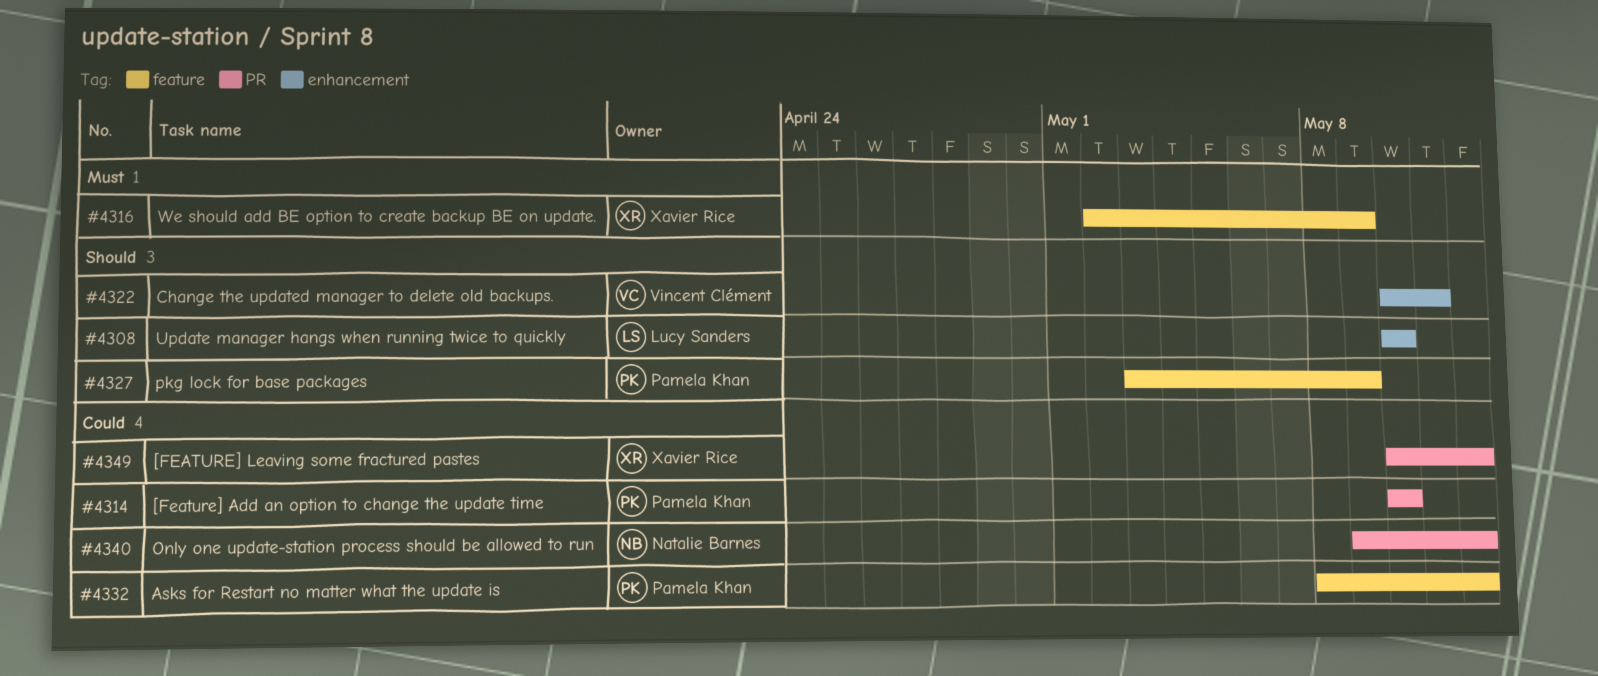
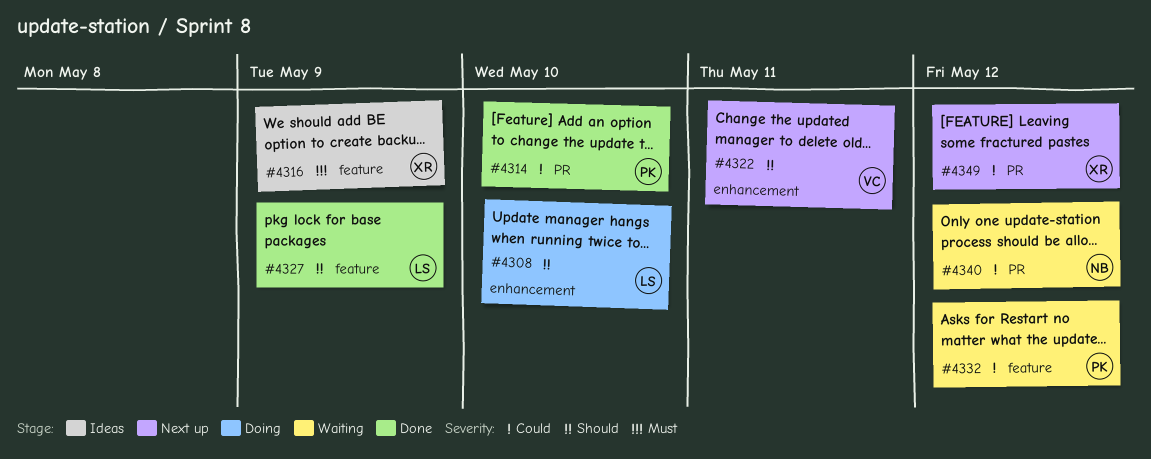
#4327, owner: Pamela Khan -> Lucy Sanders

